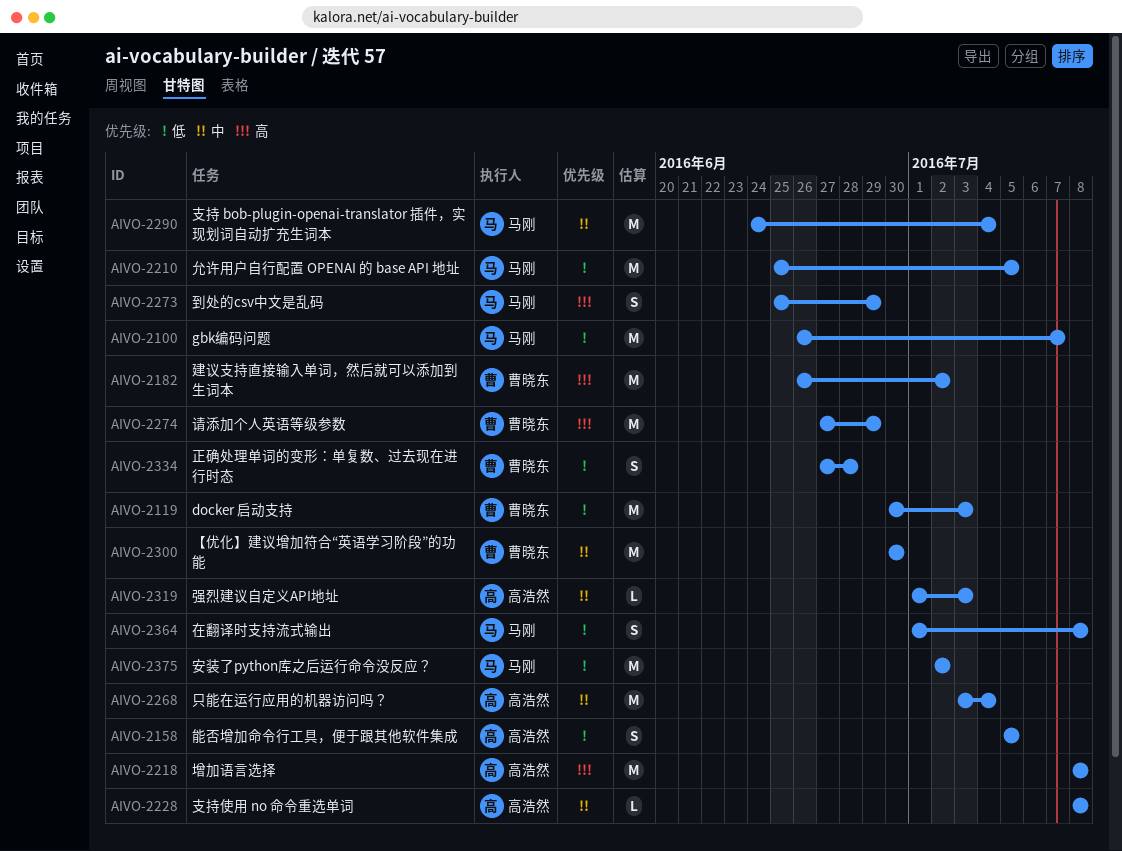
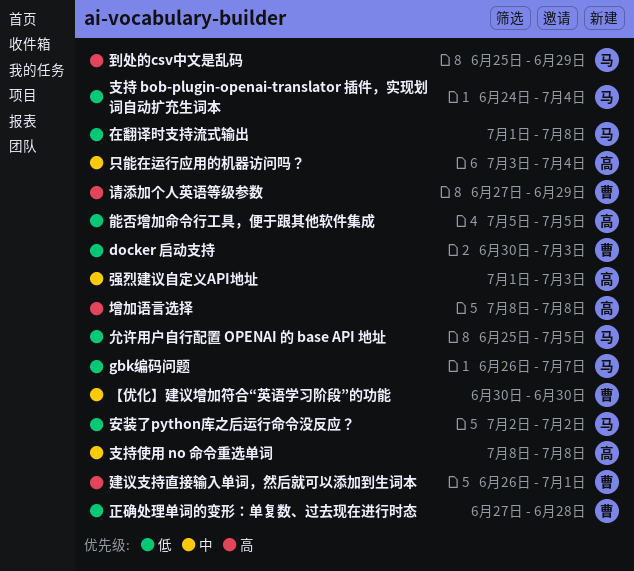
建议支持直接输入单词，然后就可以添加到生词本, due: Jul 2 -> Jul 1
支持 bob-plugin-openai-translator 插件，实现划词自动扩充生词本, priority: 中 -> 低

